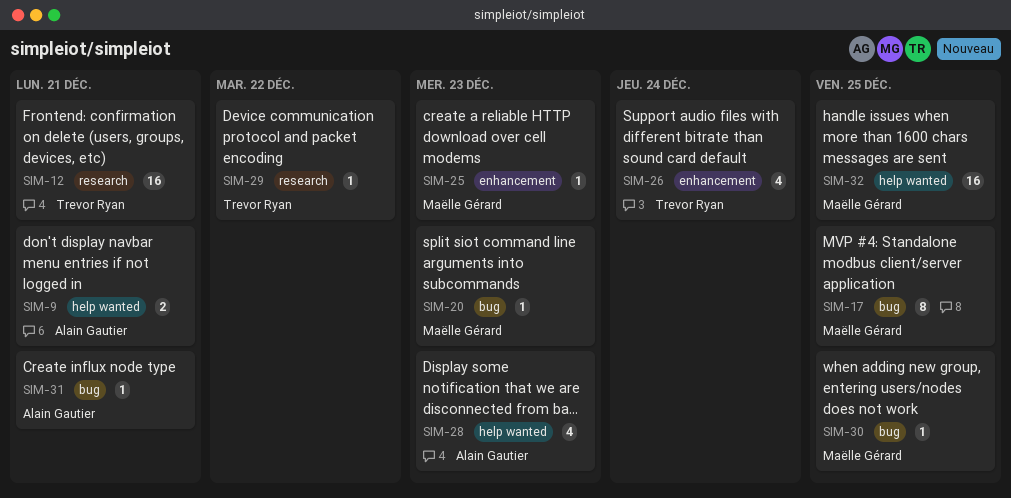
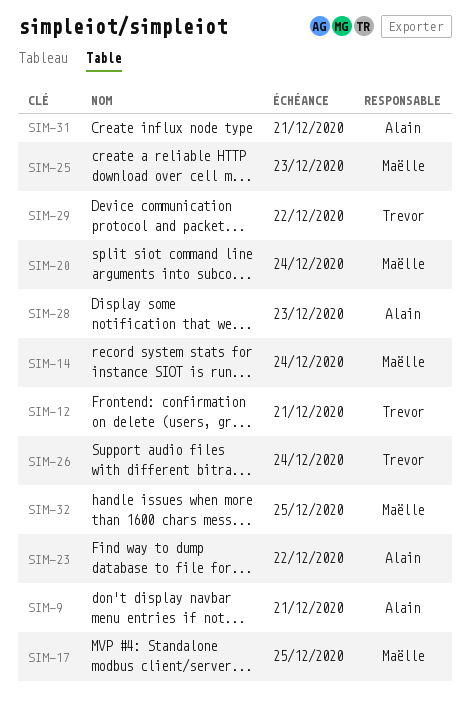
SIM-14: none -> present
SIM-20, due: Dec 23 -> Dec 24
SIM-23: none -> present
SIM-30: present -> none

